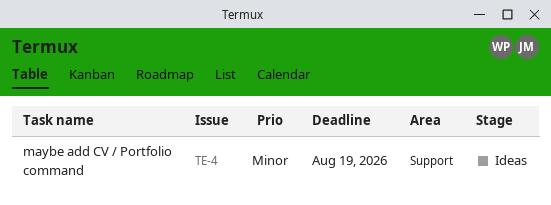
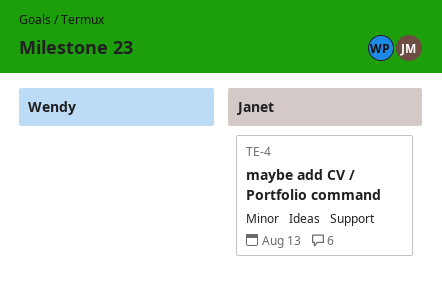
TE-4, due: Aug 19 -> Aug 13

